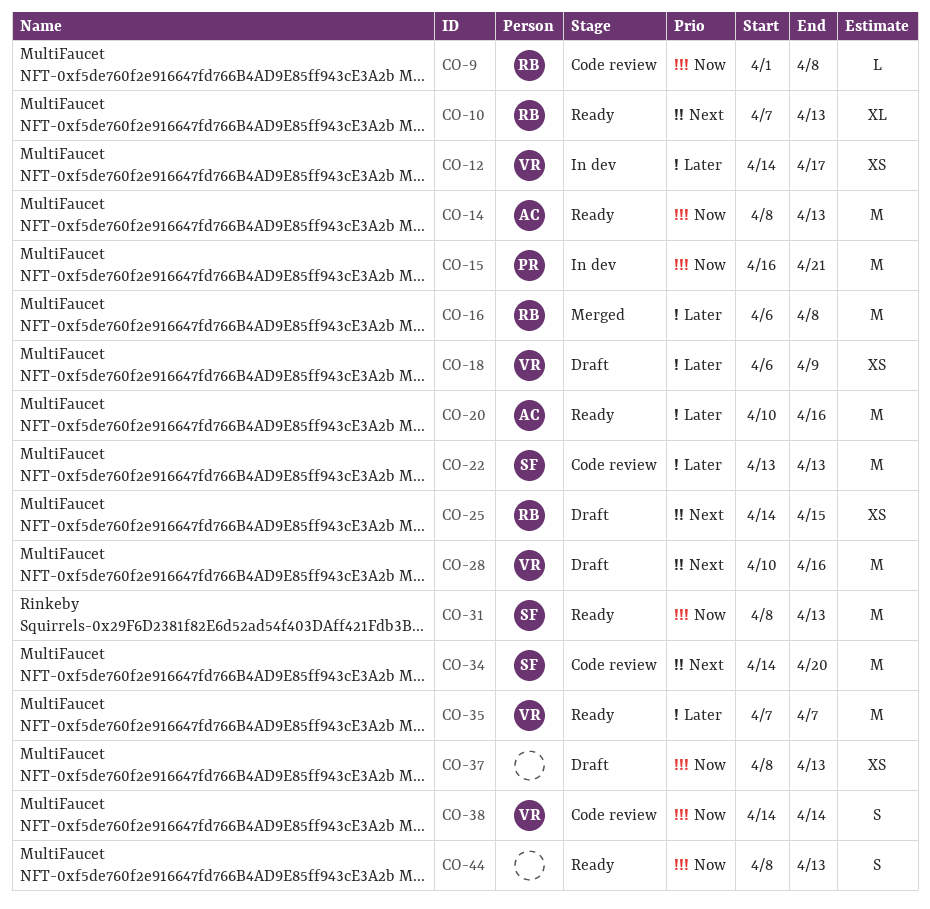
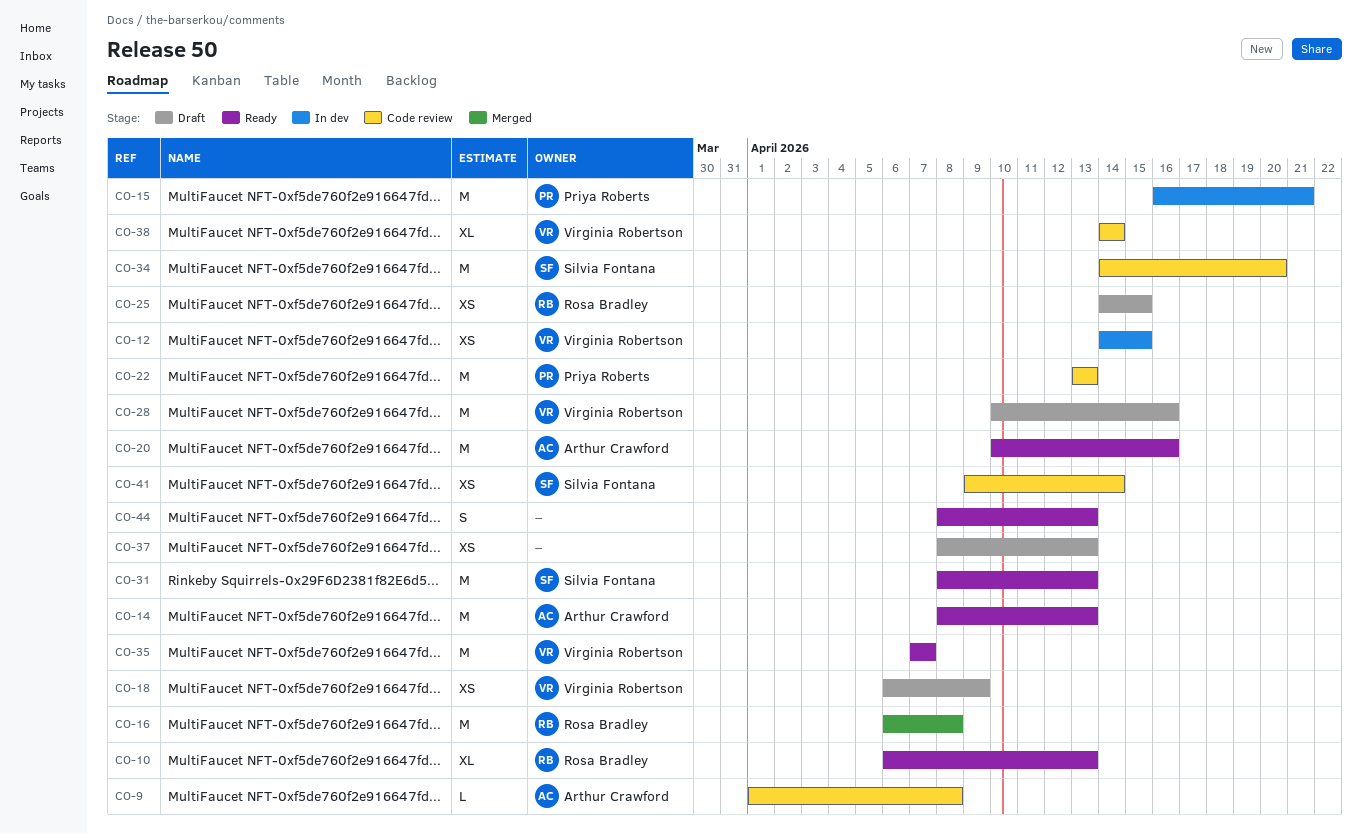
CO-9, owner: Rosa Bradley -> Arthur Crawford
CO-10, start: Apr 7 -> Apr 6
CO-12, due: Apr 17 -> Apr 15
CO-22, owner: Silvia Fontana -> Priya Roberts
CO-38, estimate: S -> XL
CO-41: none -> present

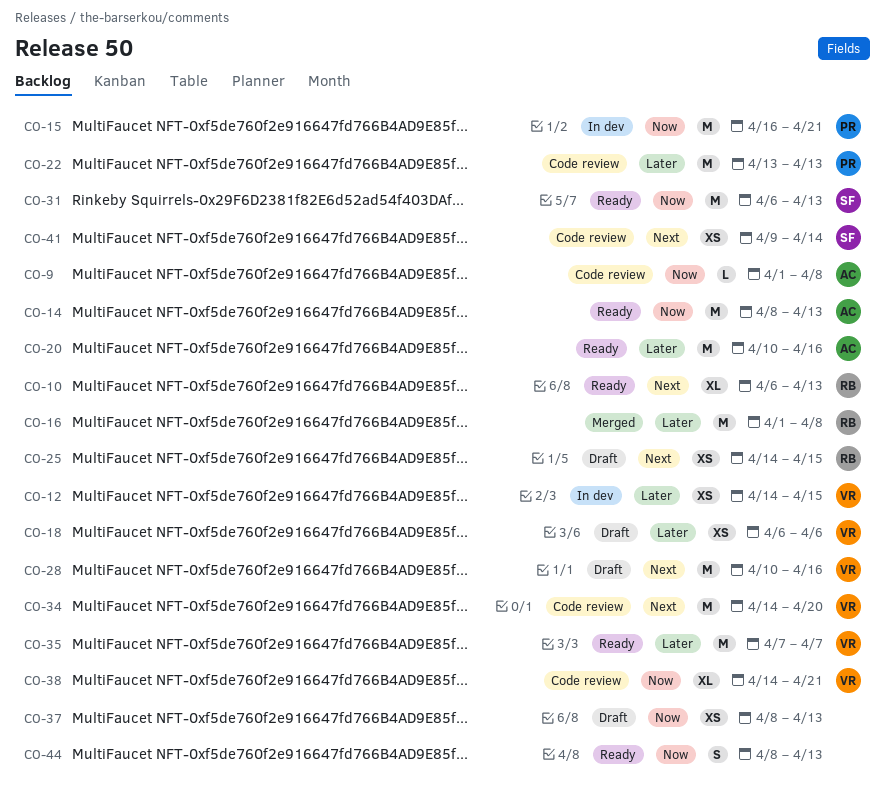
CO-16, start: Apr 6 -> Apr 1
CO-18, due: Apr 9 -> Apr 6
CO-31, start: Apr 8 -> Apr 6
CO-34, owner: Silvia Fontana -> Virginia Robertson
CO-38, due: Apr 14 -> Apr 21

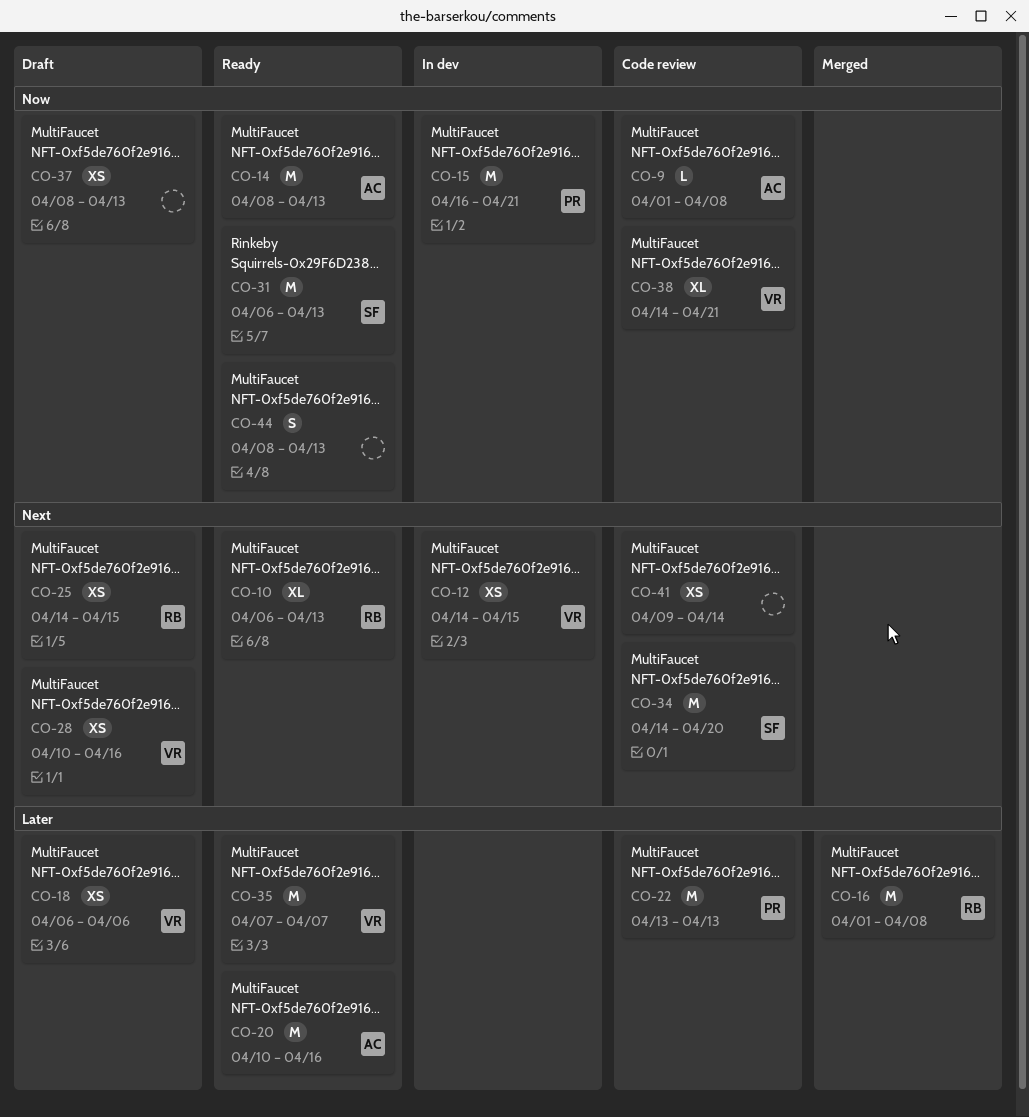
CO-12, priority: Later -> Next
CO-28, estimate: M -> XS
CO-34, owner: VR -> SF
CO-41, owner: SF -> none

